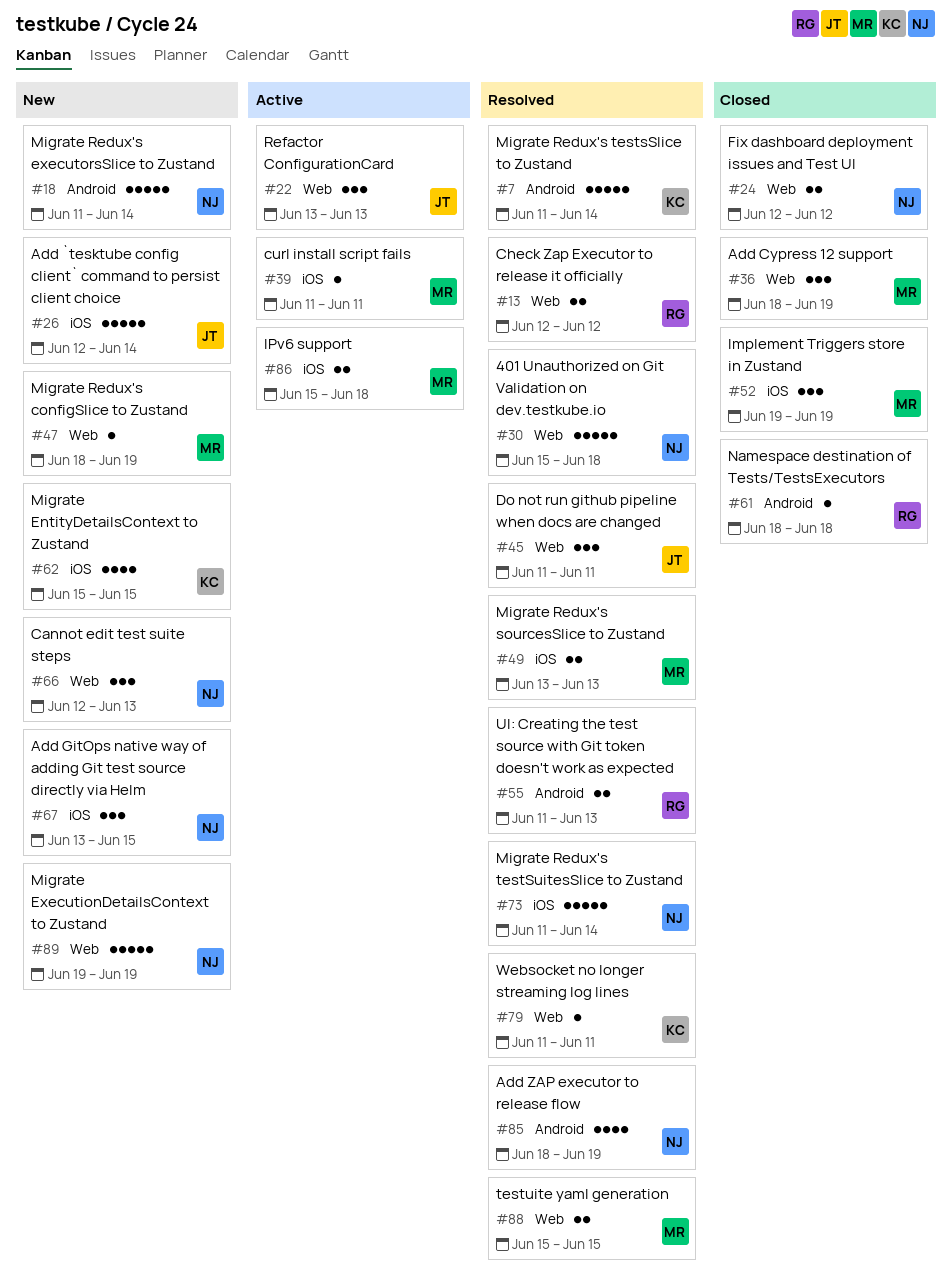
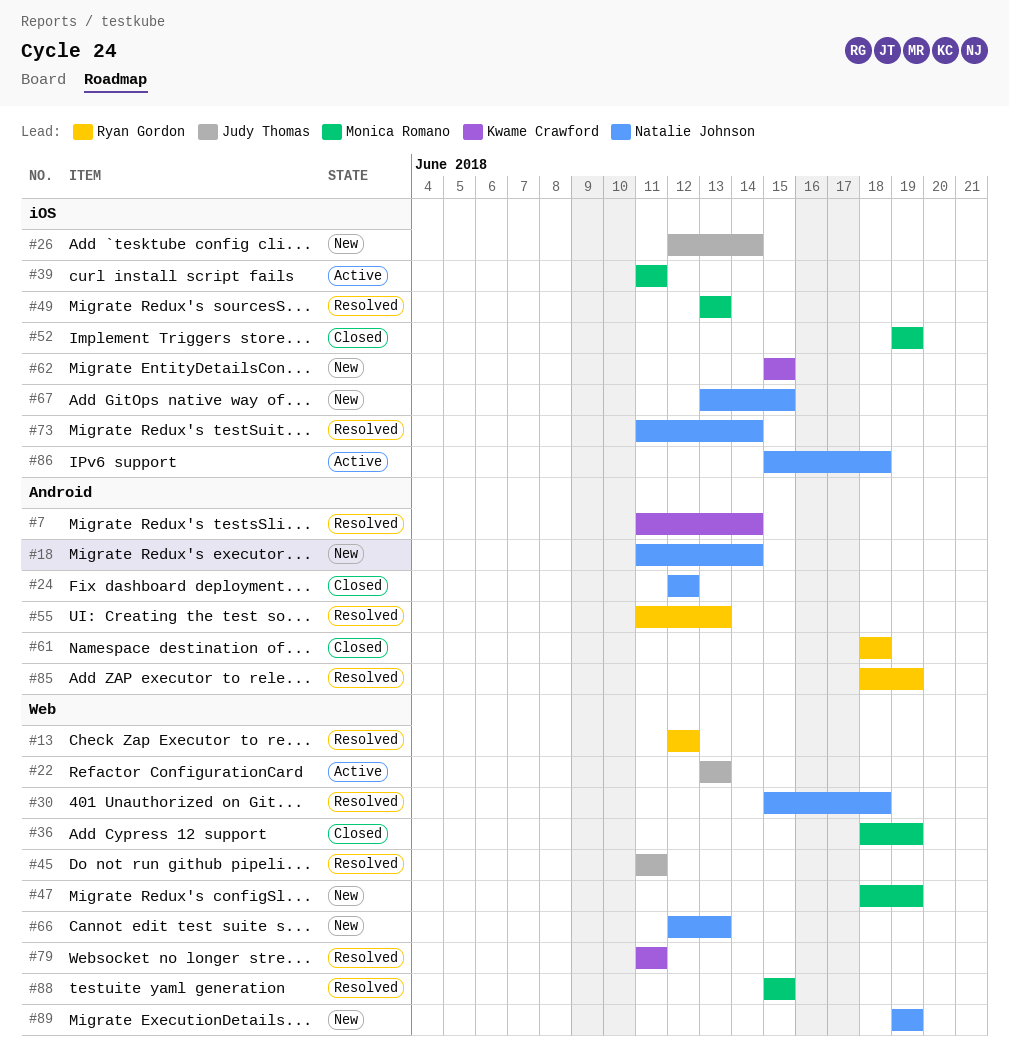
#24, label: Web -> Android
#85, owner: Natalie Johnson -> Ryan Gordon
#86, owner: Monica Romano -> Natalie Johnson

